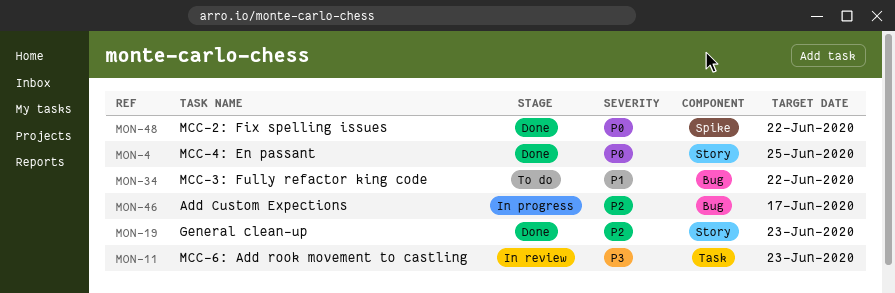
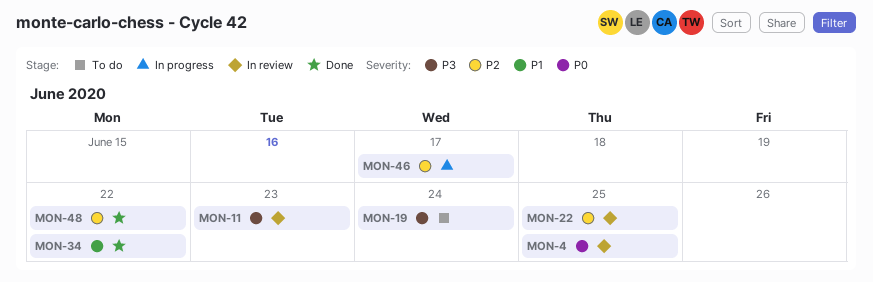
MON-4, status: Done -> In review
MON-19, status: Done -> To do
MON-19, priority: P2 -> P3
MON-19, due: Jun 23 -> Jun 24
MON-22: none -> present
MON-34, status: To do -> Done
MON-48, priority: P0 -> P2

